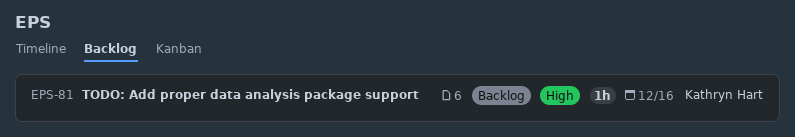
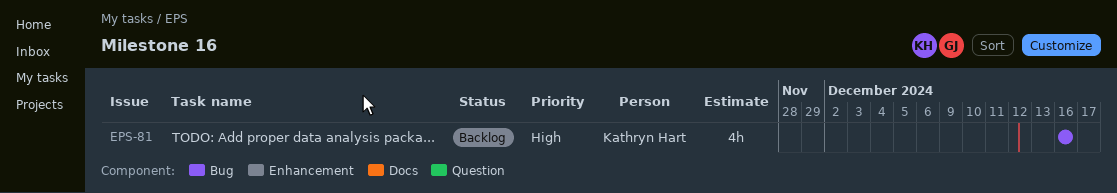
EPS-81, estimate: 1h -> 4h

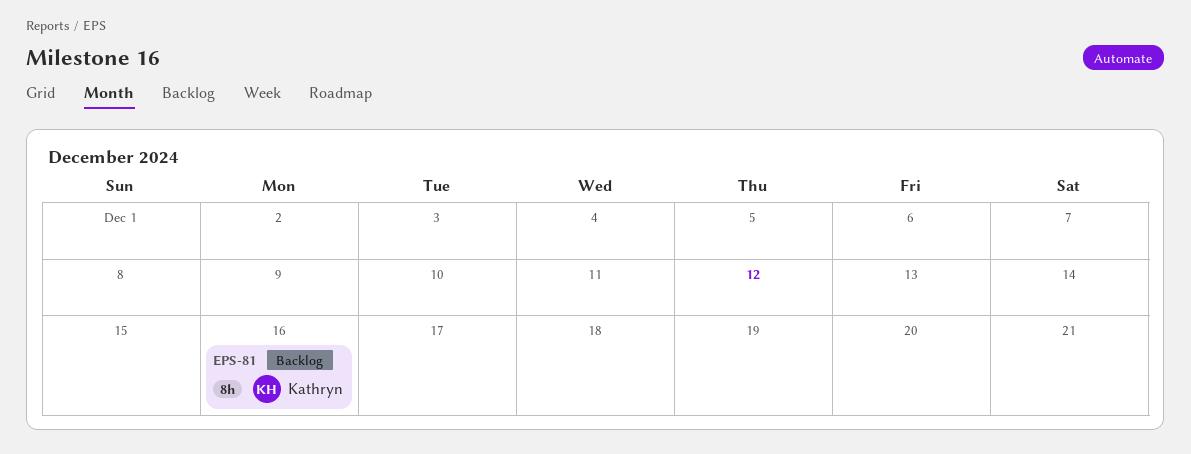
EPS-81, estimate: 4h -> 8h

